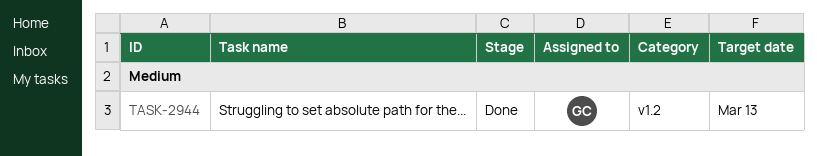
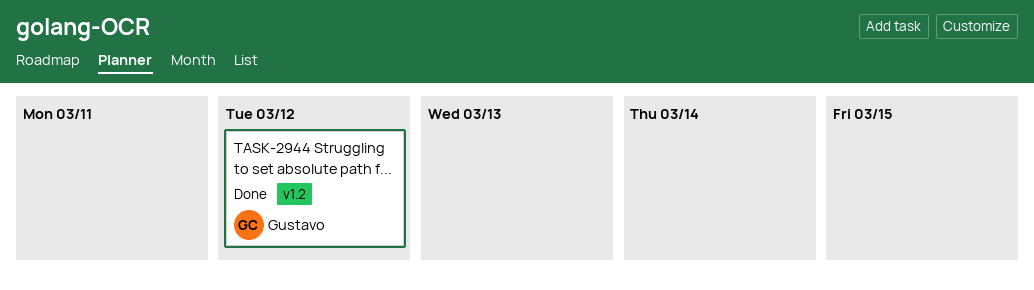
TASK-2944, due: Mar 13 -> Mar 12

